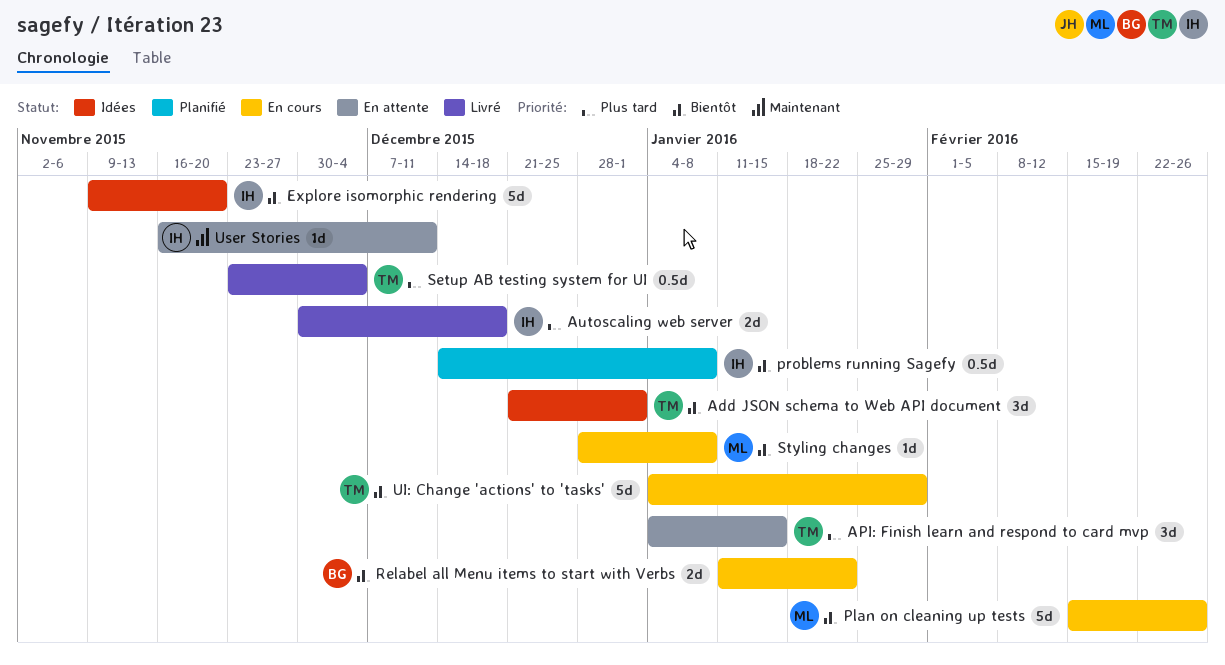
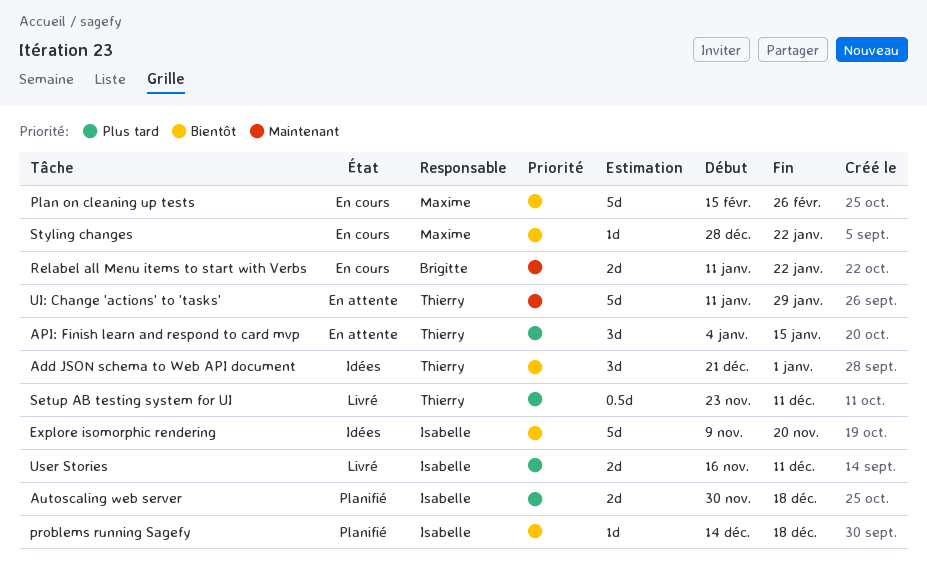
Autoscaling web server, status: Livré -> Planifié
problems running Sagefy, estimate: 0.5d -> 1d
problems running Sagefy, due: Jan 8 -> Dec 18
Relabel all Menu items to start with Verbs, priority: Bientôt -> Maintenant
Setup AB testing system for UI, due: Dec 4 -> Dec 11
Styling changes, due: Jan 8 -> Jan 22
UI: Change 'actions' to 'tasks', status: En cours -> En attente
UI: Change 'actions' to 'tasks', priority: Bientôt -> Maintenant
UI: Change 'actions' to 'tasks', start: Jan 4 -> Jan 11
User Stories, status: En attente -> Livré
User Stories, priority: Maintenant -> Plus tard
User Stories, estimate: 1d -> 2d

